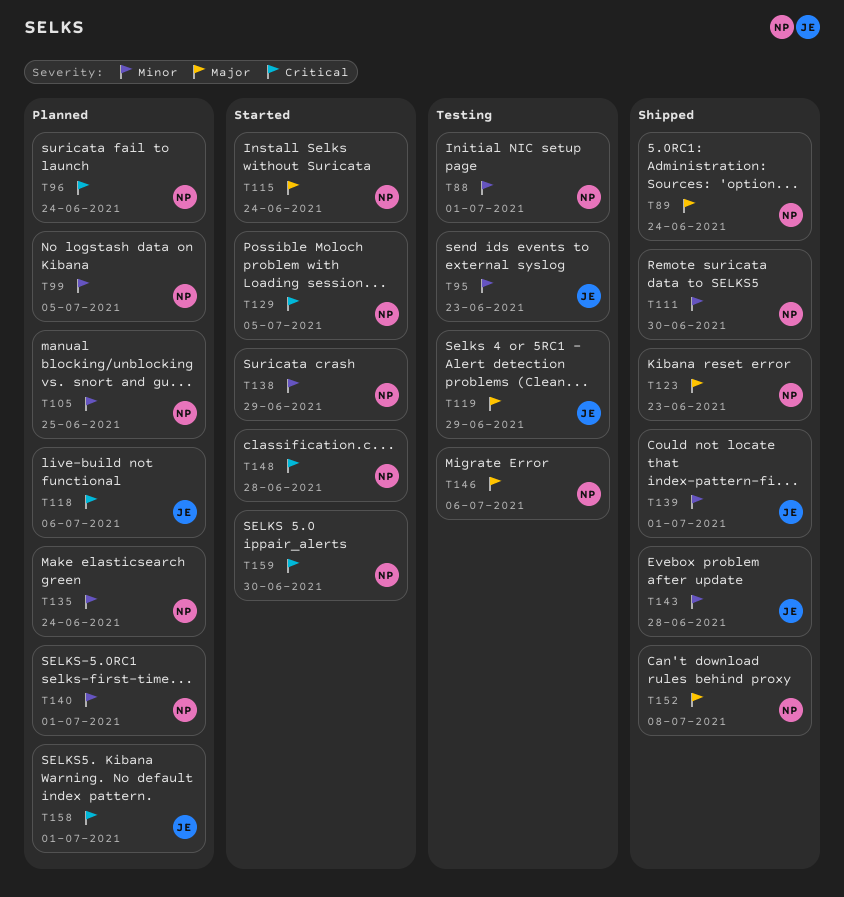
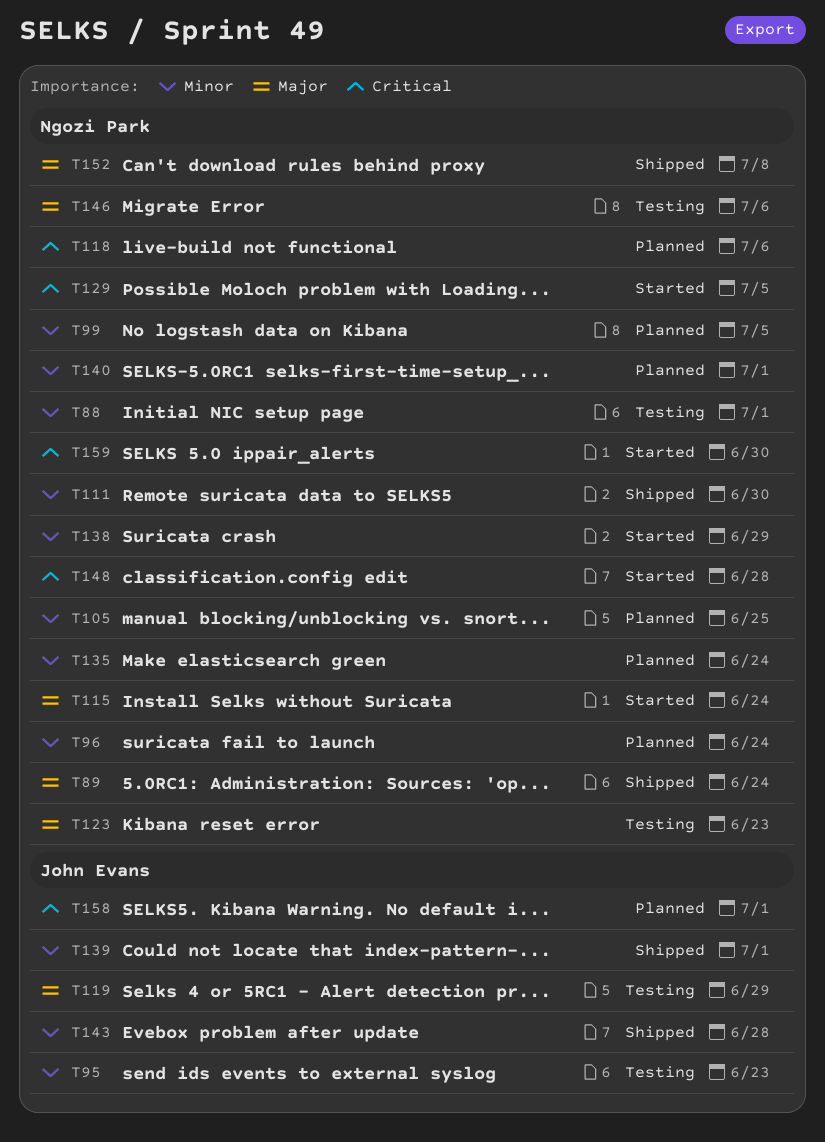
T96, priority: Critical -> Minor
T118, owner: John Evans -> Ngozi Park
T123, status: Shipped -> Testing

